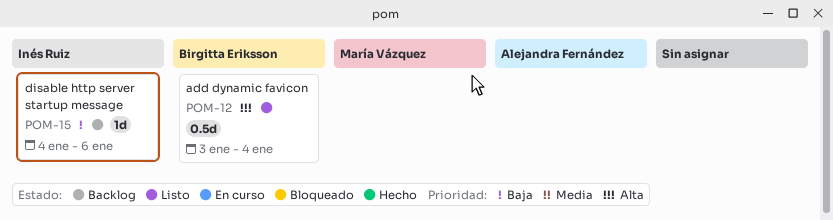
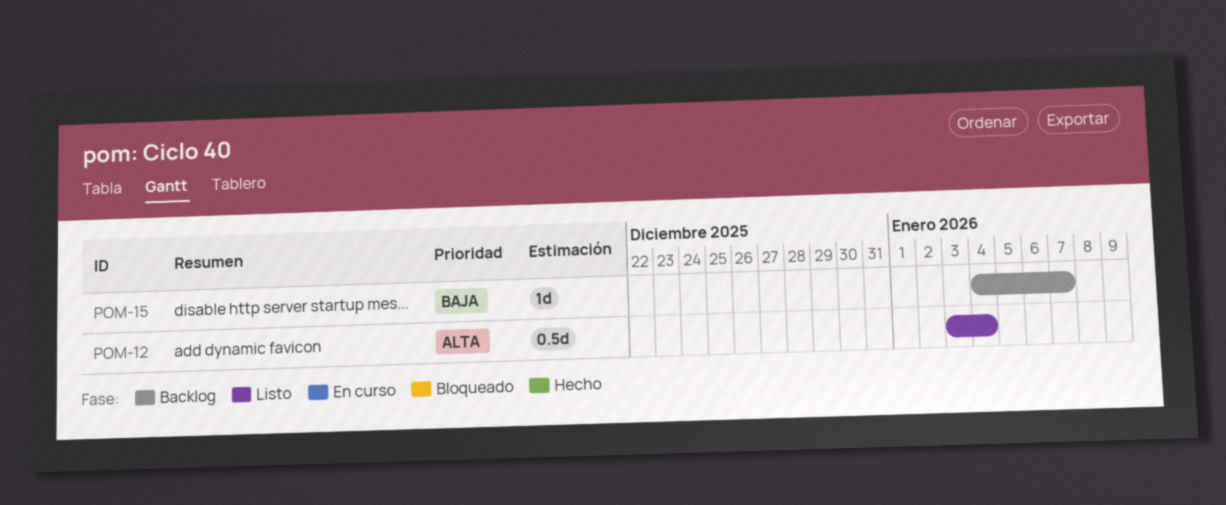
POM-15, due: Jan 6 -> Jan 7

